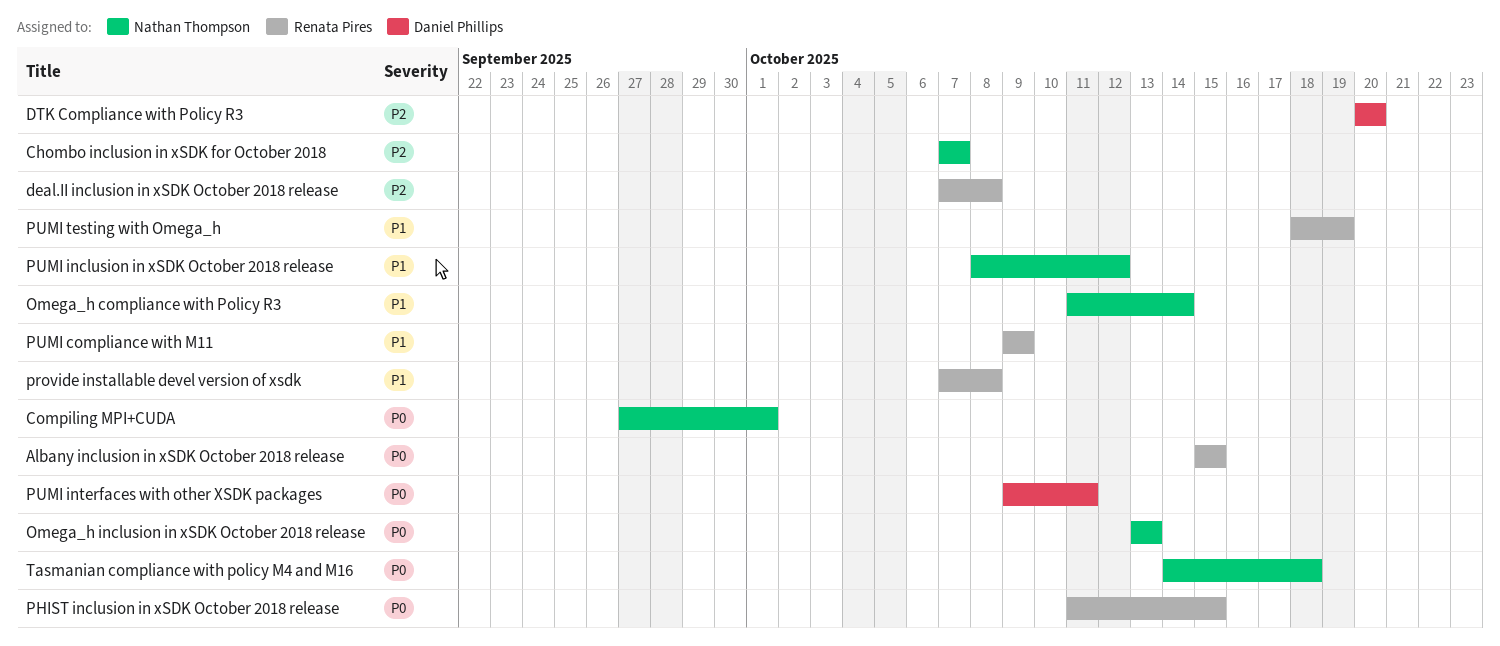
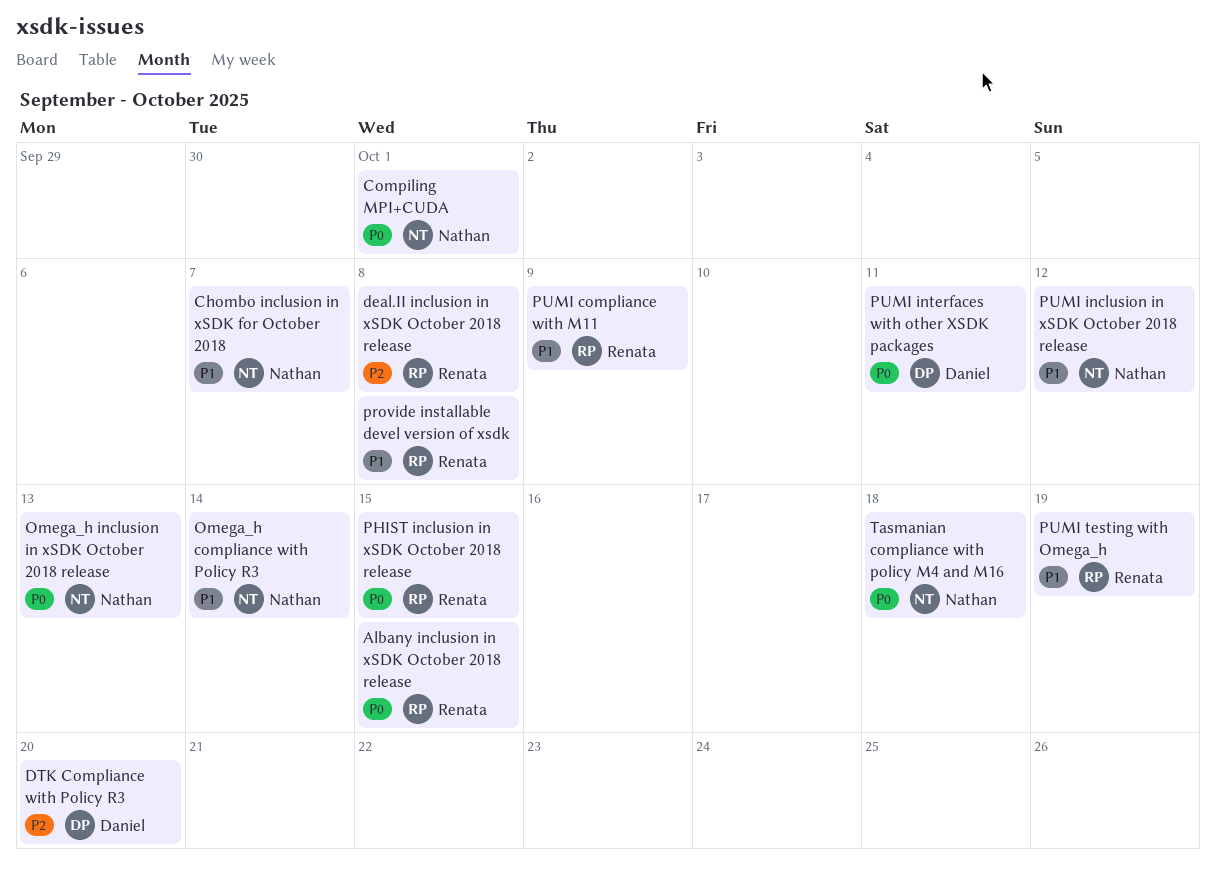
Chombo inclusion in xSDK for October 2018, priority: P2 -> P1

